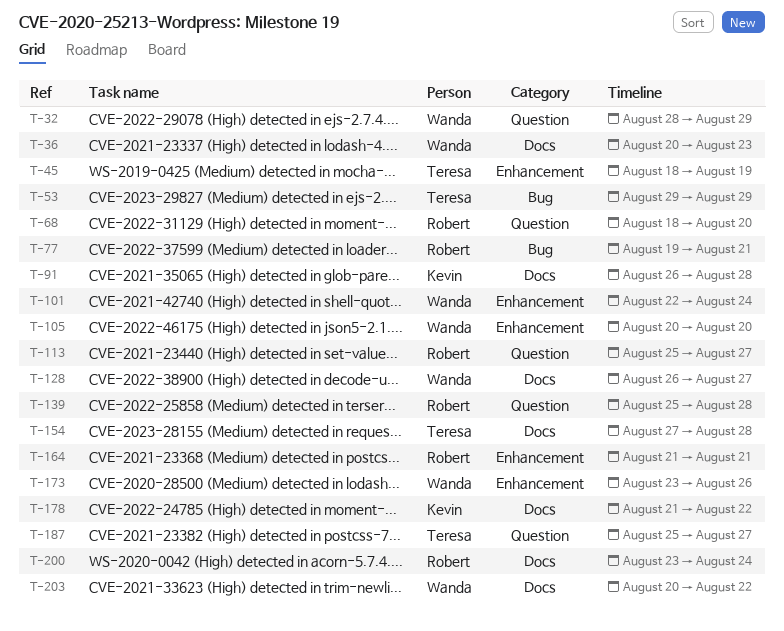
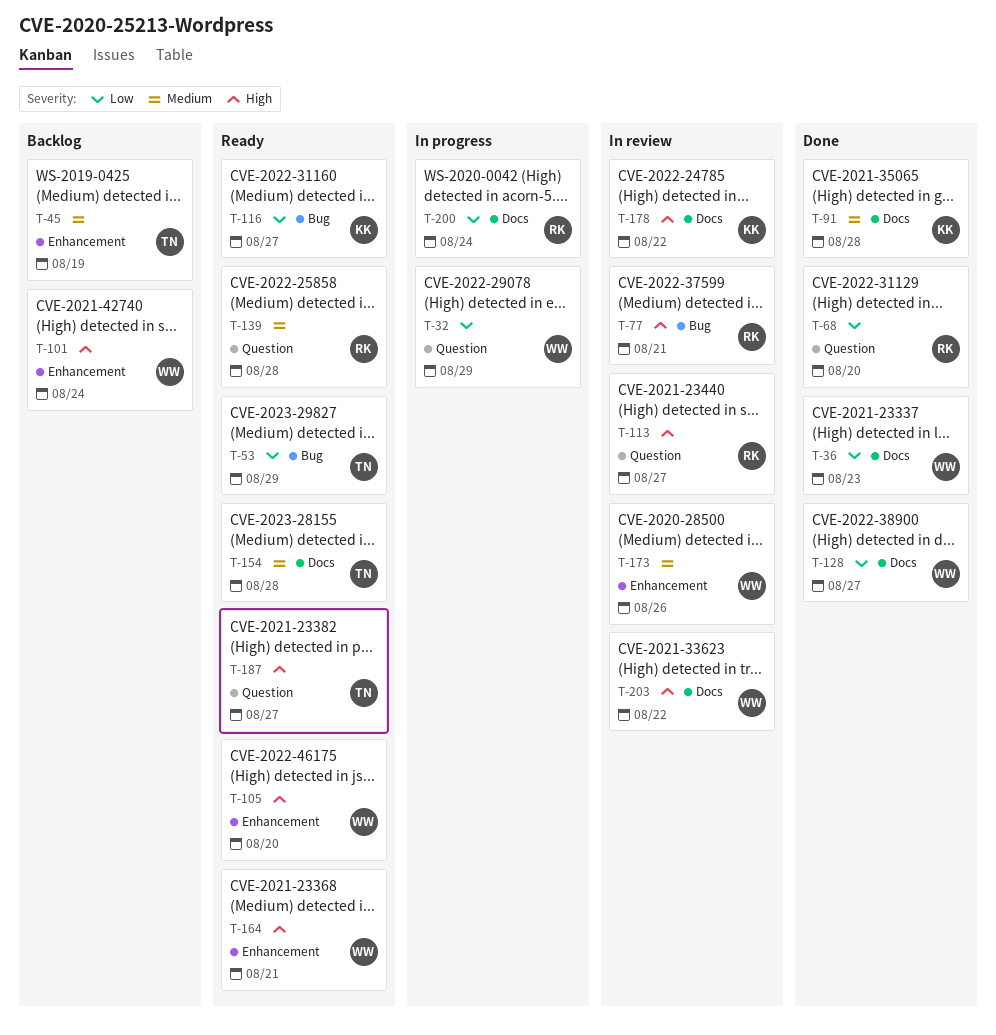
T-116: none -> present
T-164, owner: Robert -> Wanda

